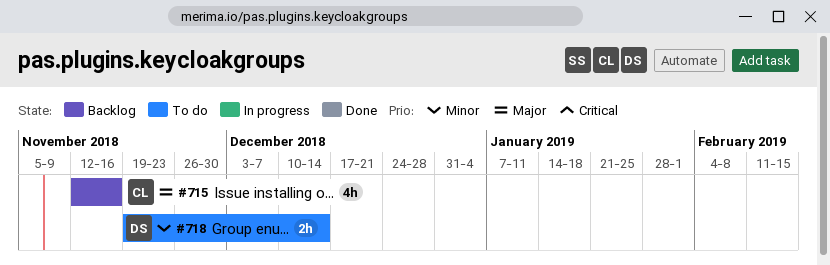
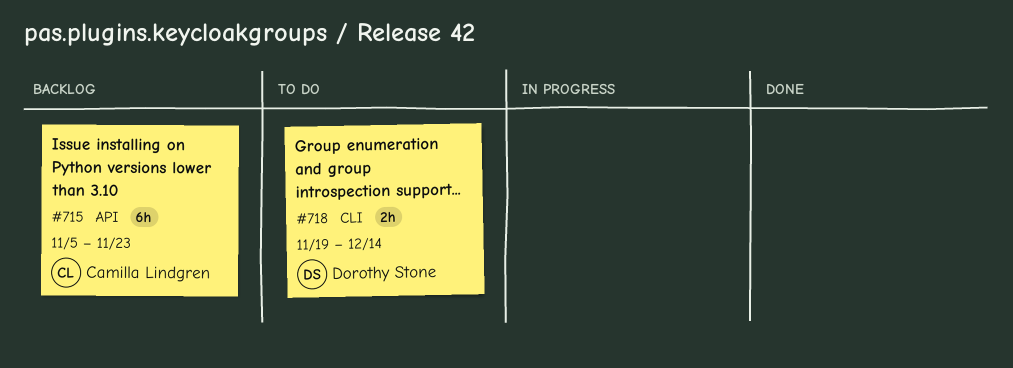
#715, estimate: 4h -> 6h
#715, start: Nov 12 -> Nov 5
#715, due: Nov 16 -> Nov 23

